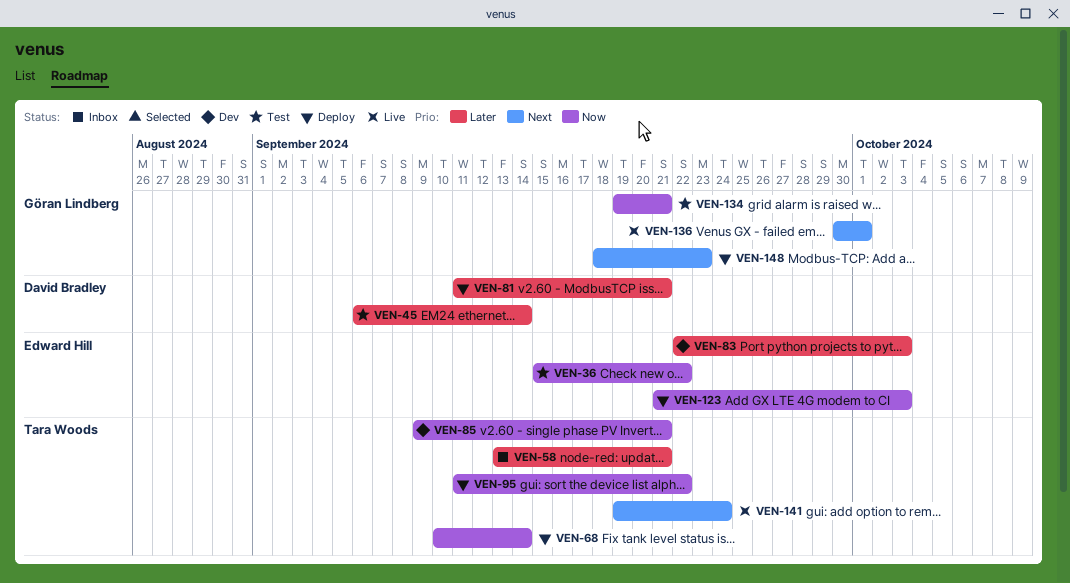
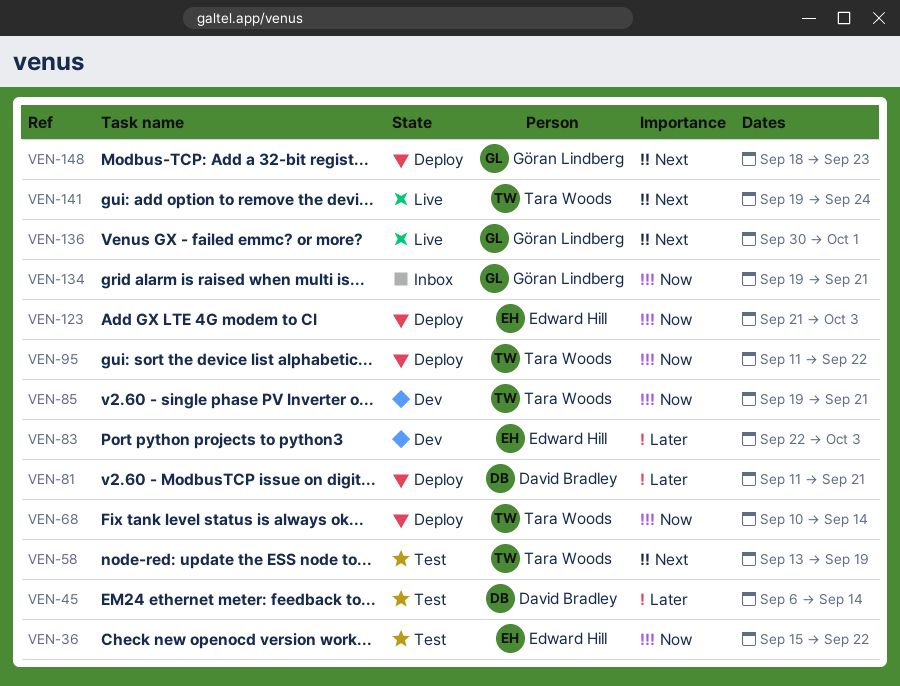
VEN-58, status: Inbox -> Test
VEN-58, priority: Later -> Next
VEN-58, due: Sep 21 -> Sep 19
VEN-85, start: Sep 9 -> Sep 19
VEN-134, status: Test -> Inbox

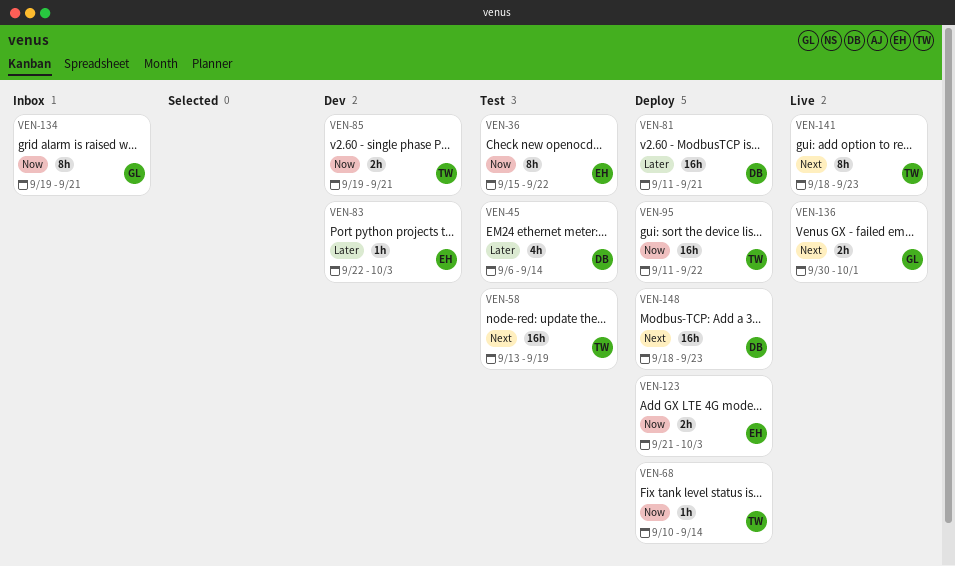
VEN-141, start: Sep 19 -> Sep 18
VEN-141, due: Sep 24 -> Sep 23
VEN-148, owner: Göran Lindberg -> David Bradley

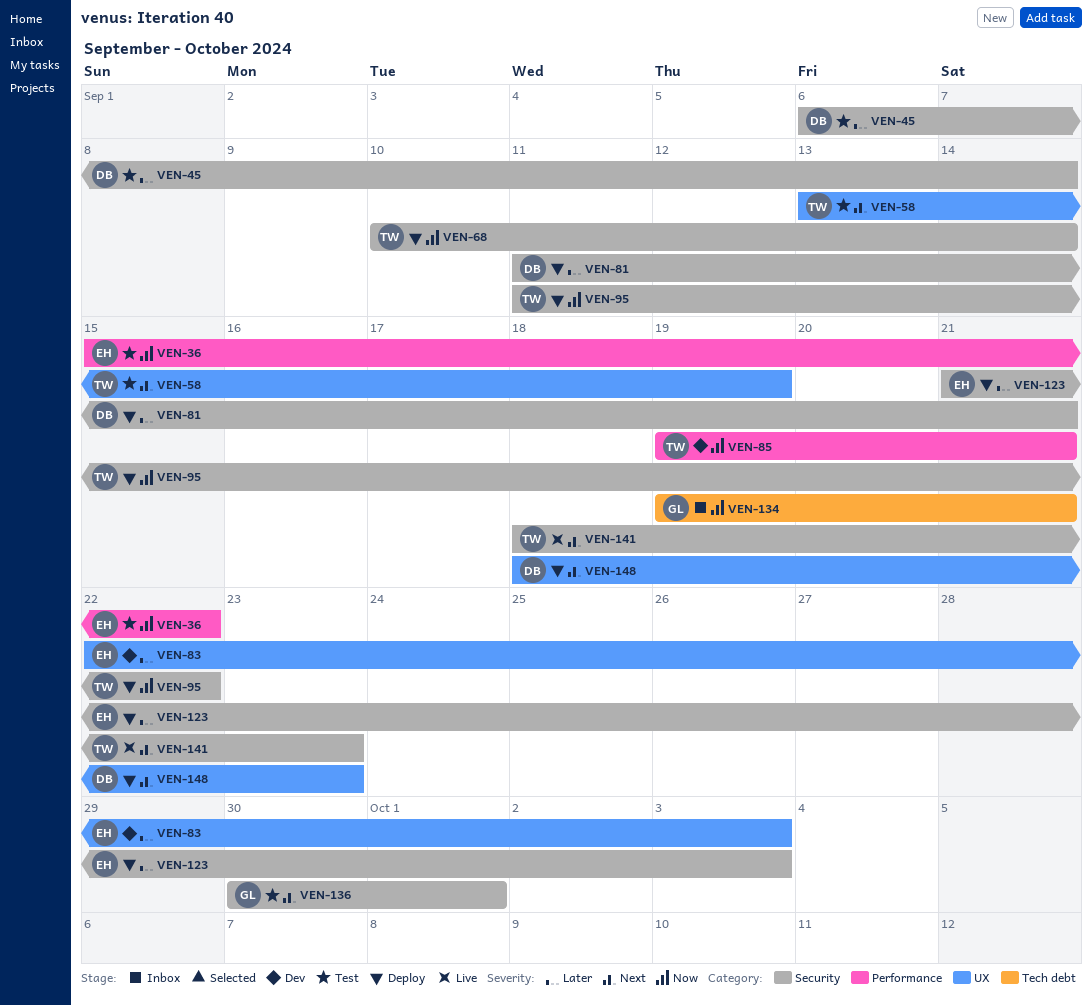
VEN-123, priority: Now -> Later
VEN-136, status: Live -> Test

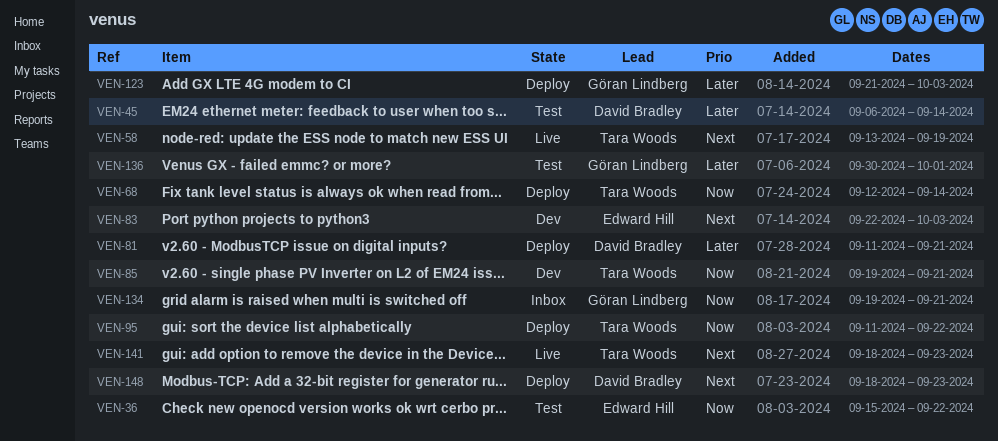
VEN-58, status: Test -> Live
VEN-68, start: Sep 10 -> Sep 12
VEN-83, priority: Later -> Next
VEN-123, owner: Edward Hill -> Göran Lindberg
VEN-136, priority: Next -> Later

